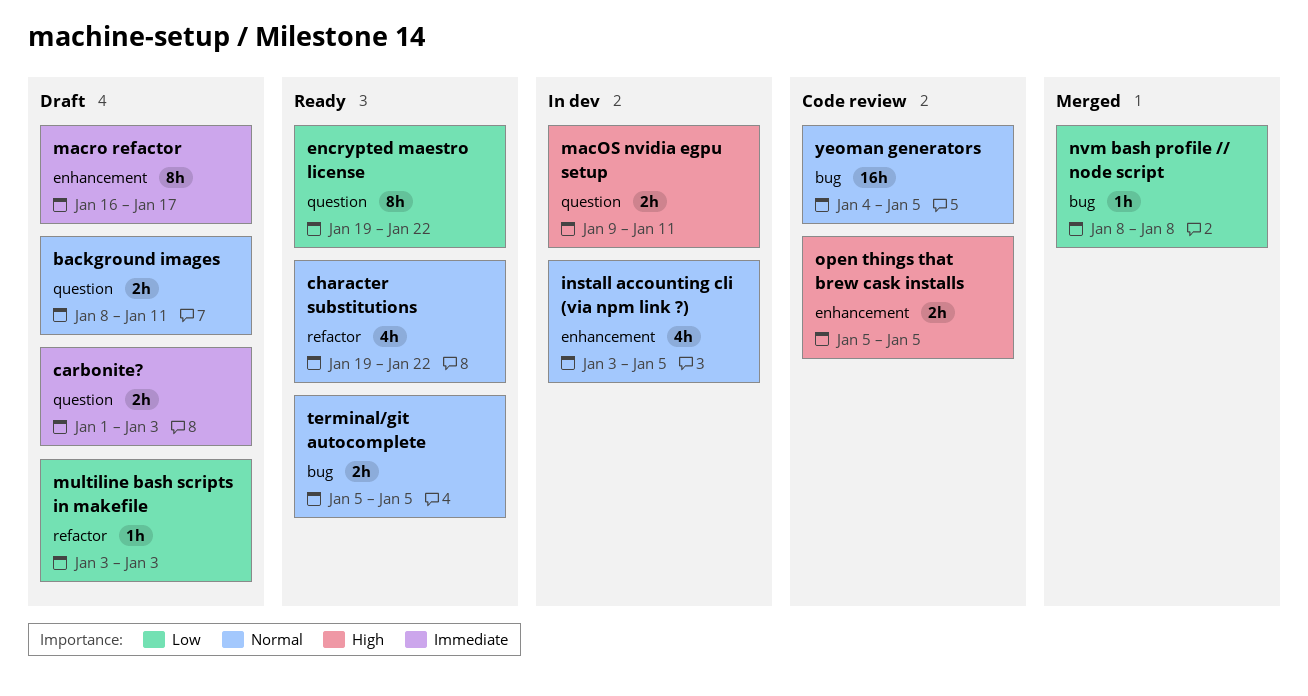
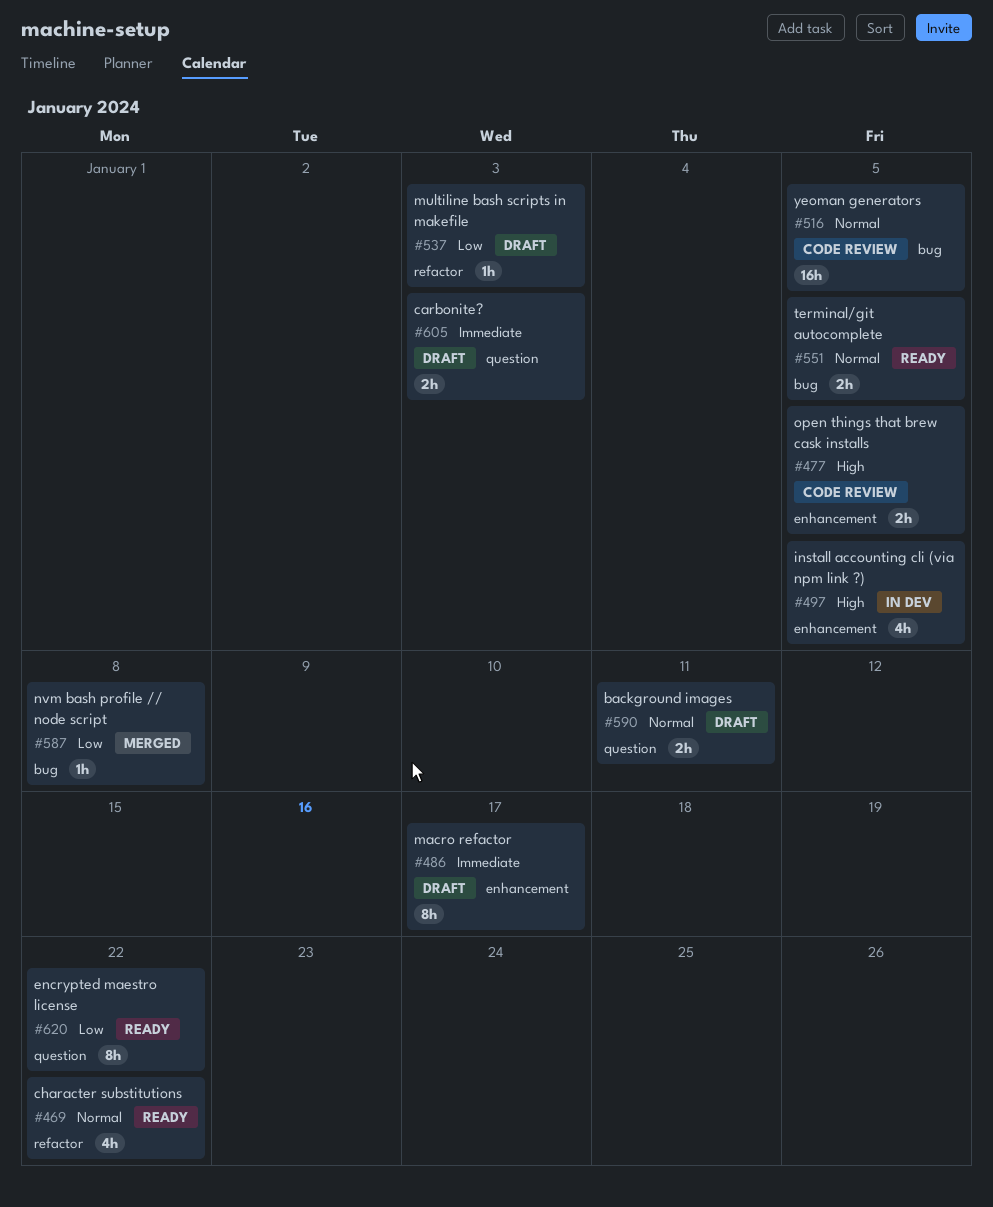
install accounting cli (via npm link ?), priority: Normal -> High
macOS nvidia egpu setup: present -> none

